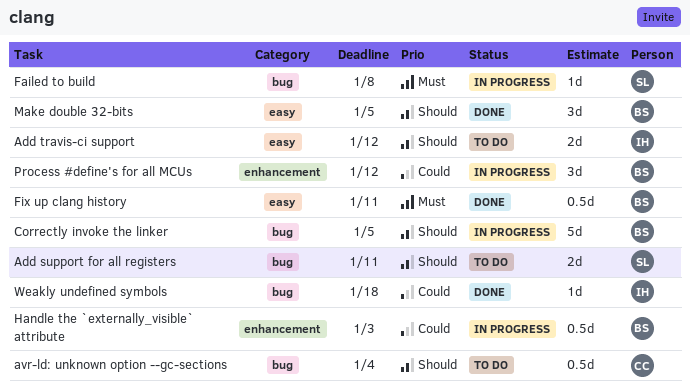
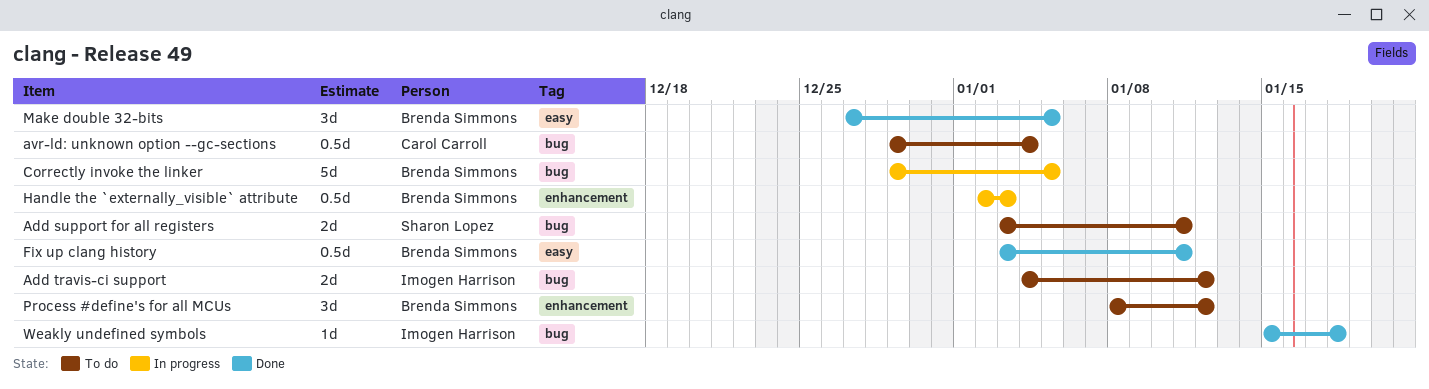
Add travis-ci support, label: easy -> bug
Failed to build: present -> none
Process #define's for all MCUs, status: In progress -> To do

